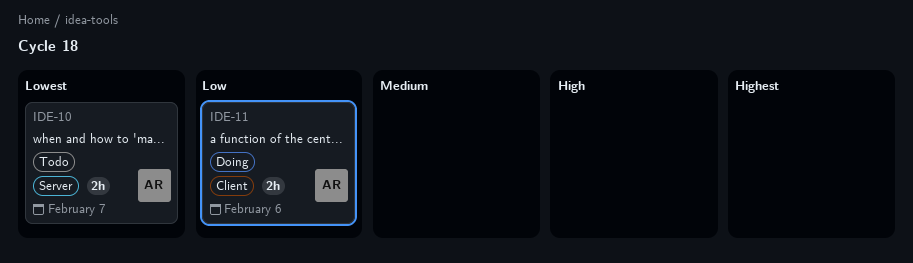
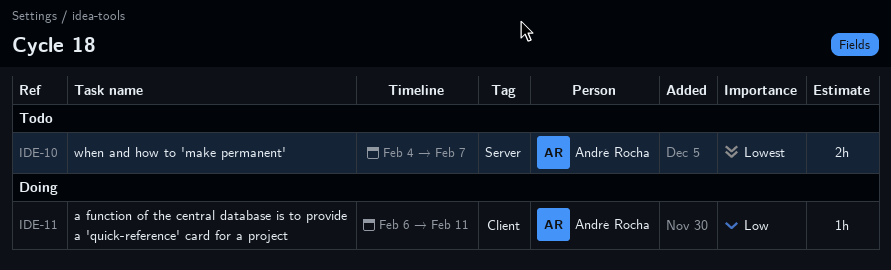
IDE-11, estimate: 2h -> 1h
IDE-11, due: Feb 6 -> Feb 11

